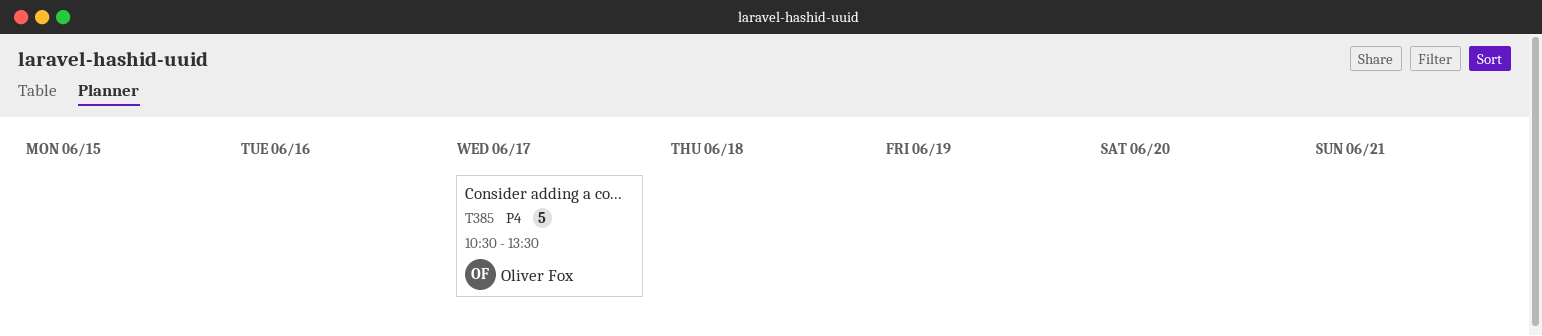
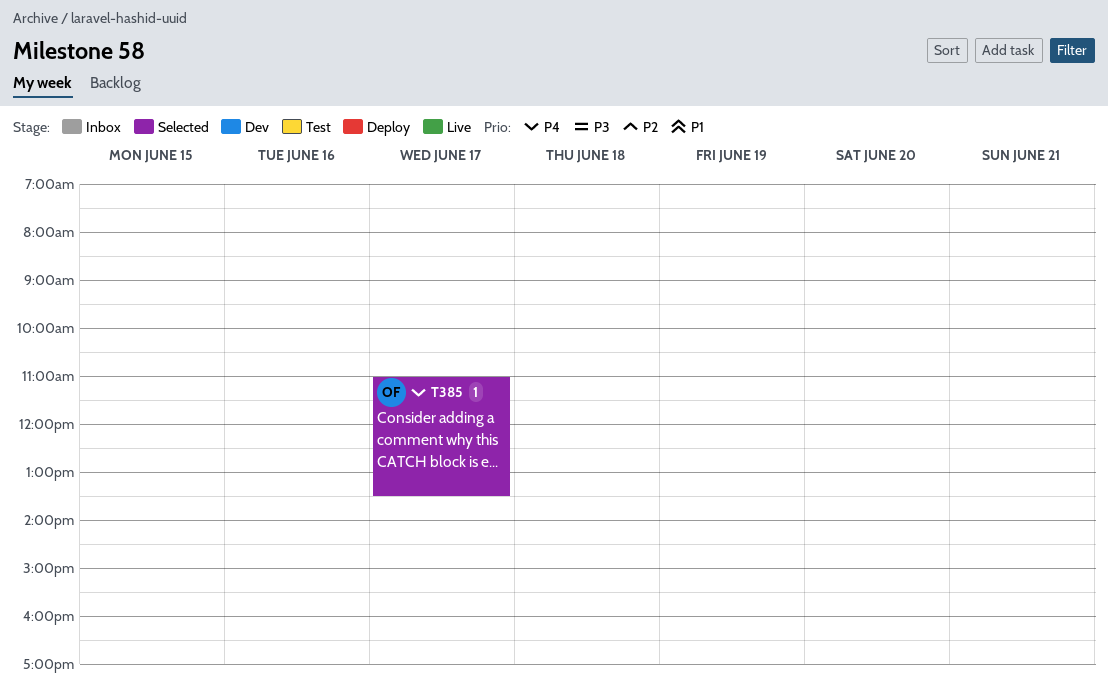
T385, estimate: 5 -> 1
T385, begins: 10:30 -> 11:00

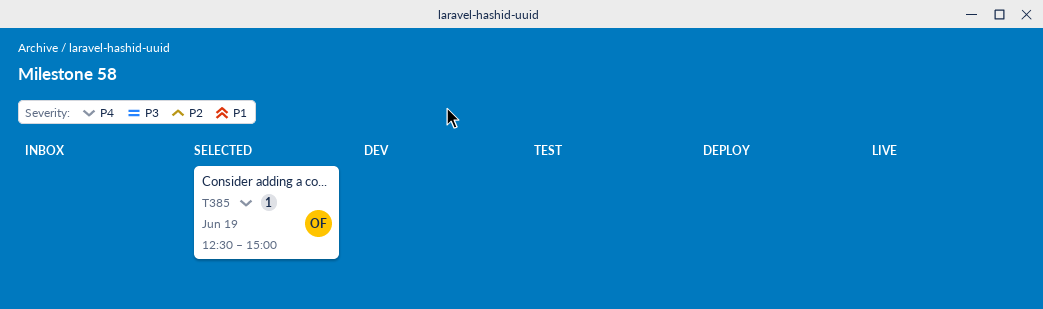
T385, day: Jun 17 -> Jun 19
T385, begins: 11:00 -> 12:30
T385, ends: 13:30 -> 15:00

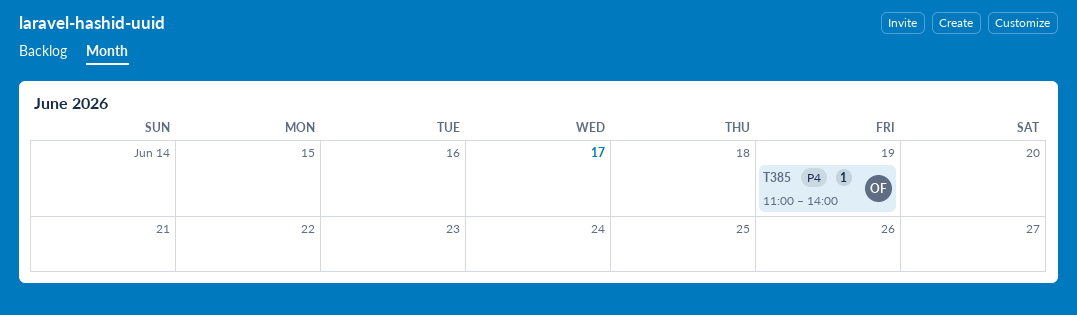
T385, begins: 12:30 -> 11:00
T385, ends: 15:00 -> 14:00

